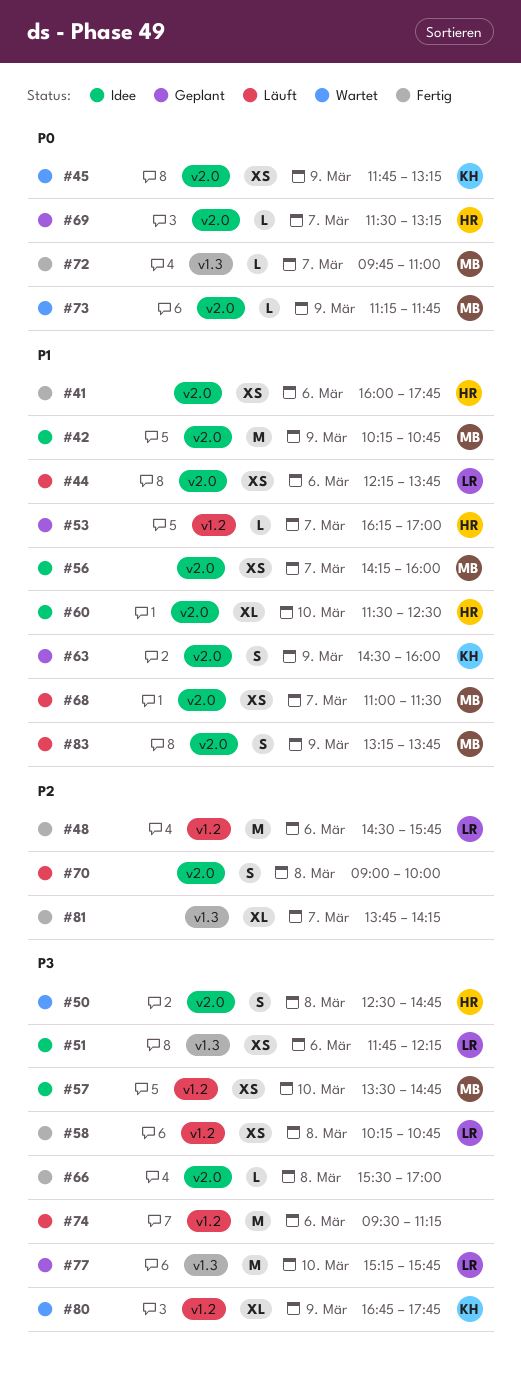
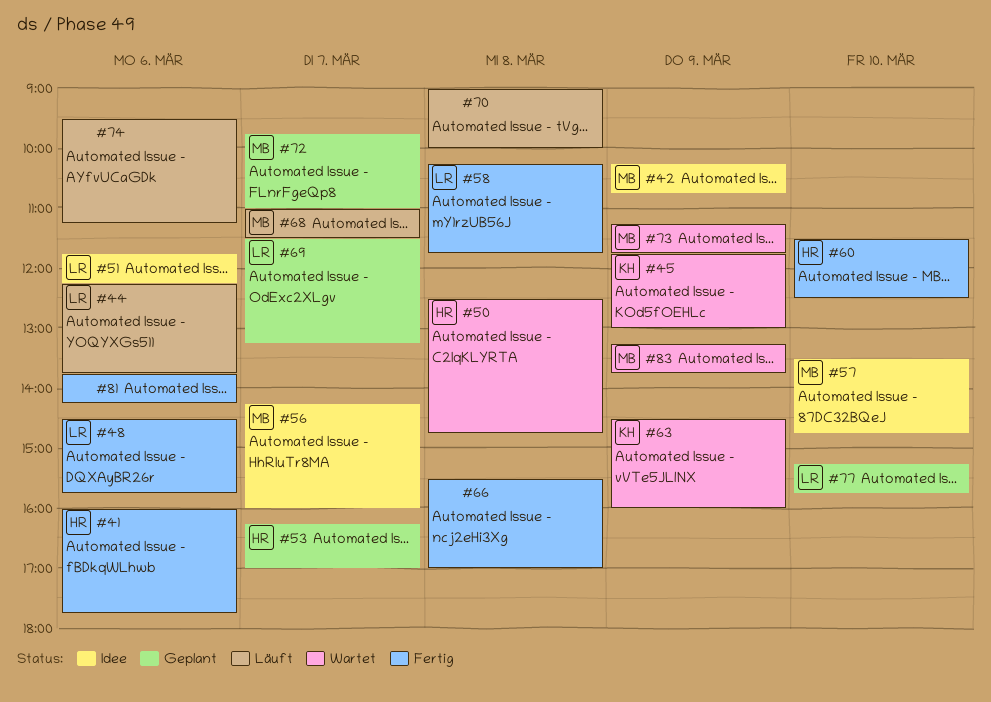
#45, ends: 13:15 -> 13:00
#58, ends: 10:45 -> 11:45
#60, status: Idee -> Fertig
#63, status: Geplant -> Wartet
#69, owner: HR -> LR
#72, status: Fertig -> Geplant
#80: present -> none
#81, day: Mar 7 -> Mar 6
#83, status: Läuft -> Wartet

